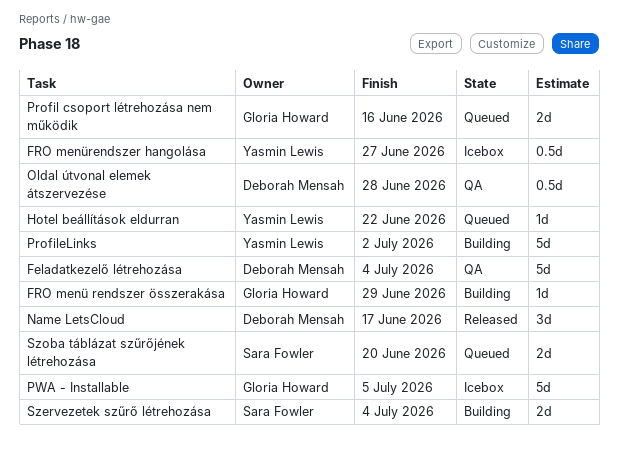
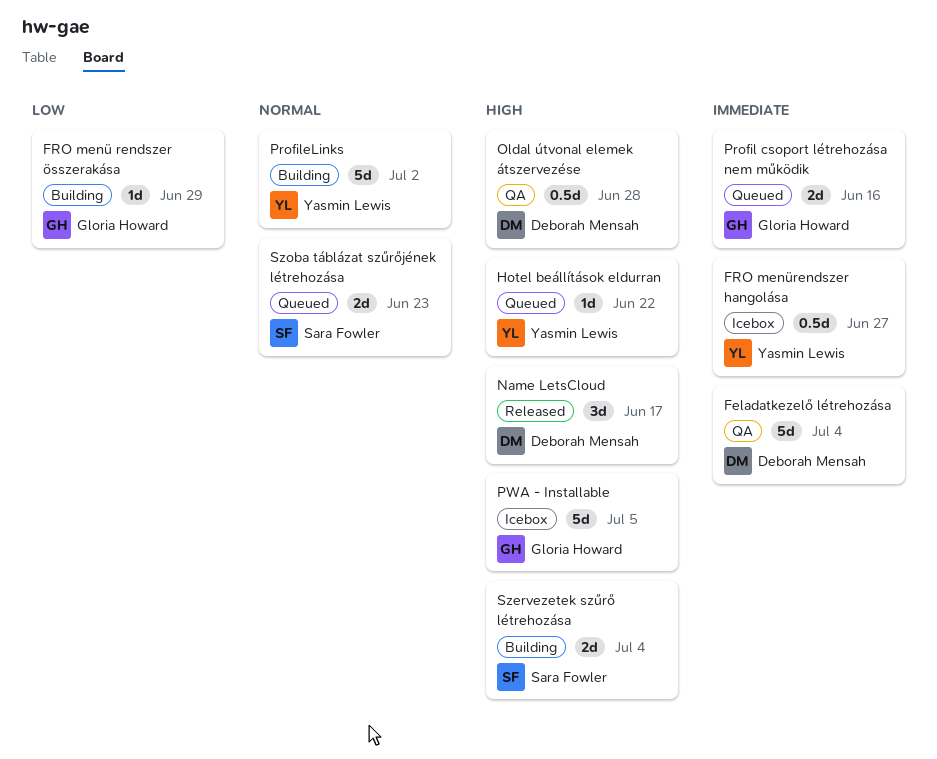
Szoba táblázat szűrőjének létrehozása, due: Jun 20 -> Jun 23

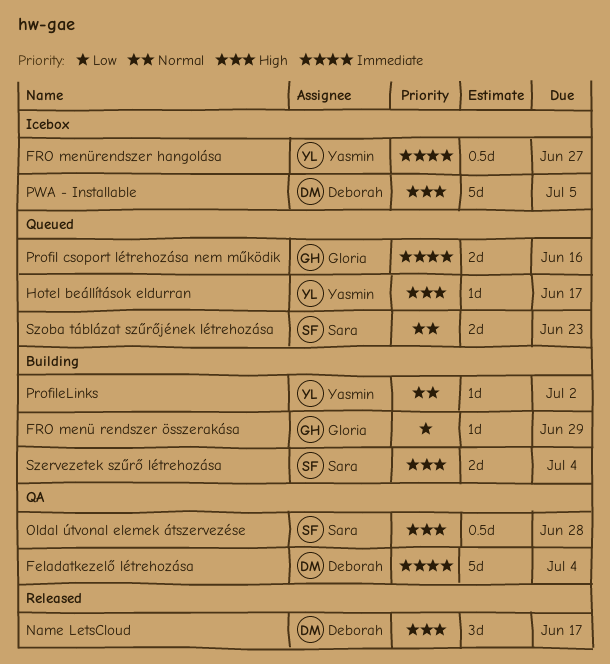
Hotel beállítások eldurran, due: Jun 22 -> Jun 17
Oldal útvonal elemek átszervezése, owner: Deborah Mensah -> Sara Fowler
ProfileLinks, estimate: 5d -> 1d
PWA - Installable, owner: Gloria Howard -> Deborah Mensah

